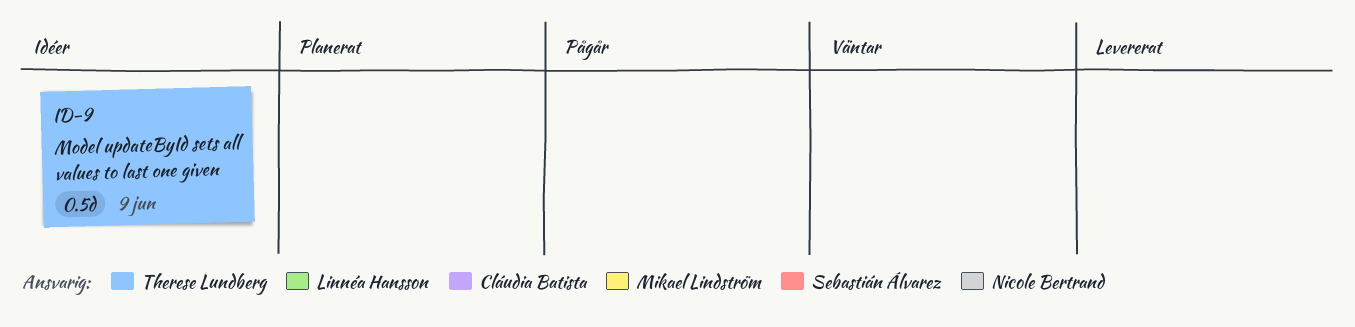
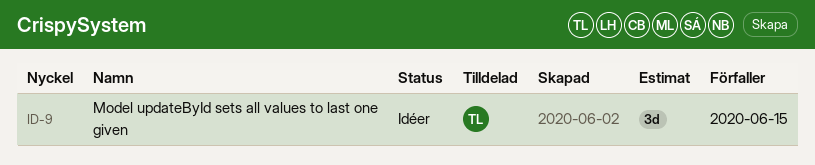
ID-9, estimate: 0.5d -> 3d
ID-9, due: Jun 9 -> Jun 15

